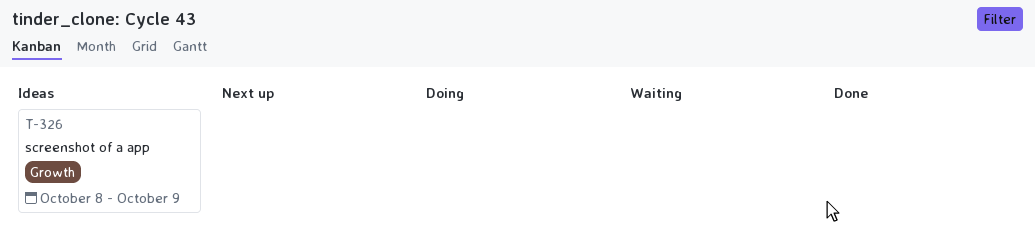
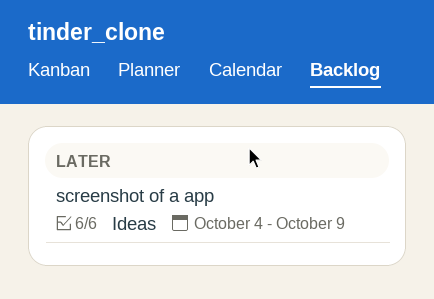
screenshot of a app, start: Oct 8 -> Oct 4

